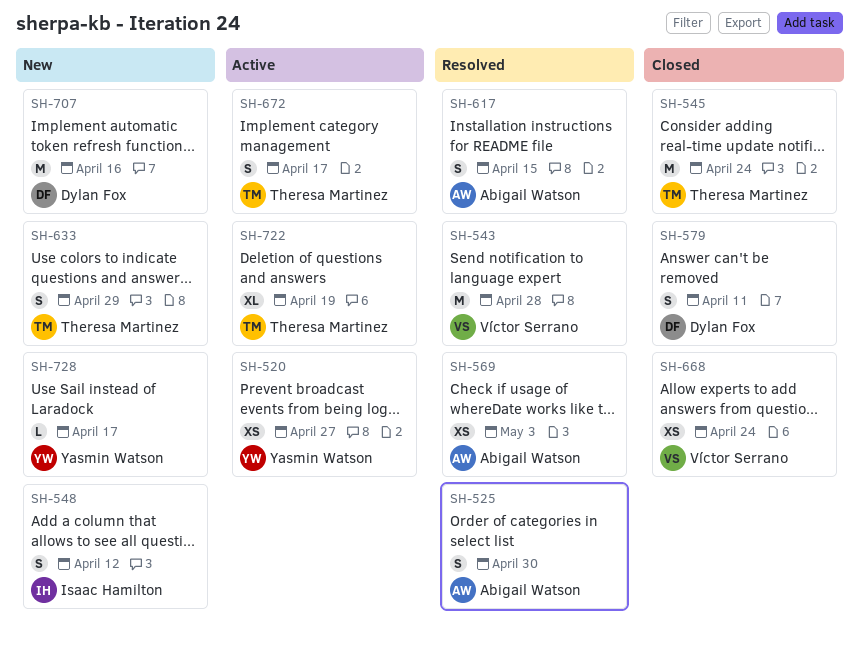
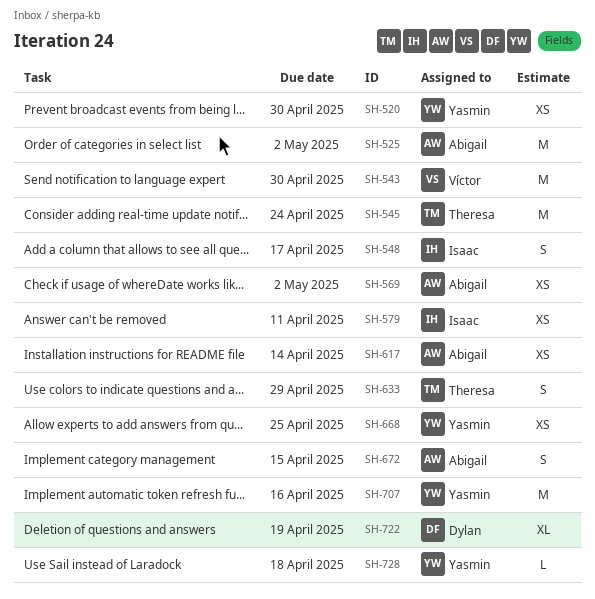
SH-520, due: Apr 27 -> Apr 30
SH-525, estimate: S -> M
SH-525, due: Apr 30 -> May 2
SH-543, due: Apr 28 -> Apr 30
SH-548, due: Apr 12 -> Apr 17
SH-569, due: May 3 -> May 2
SH-579, owner: Dylan Fox -> Isaac Hamilton
SH-579, estimate: S -> XS
SH-617, estimate: S -> XS
SH-617, due: Apr 15 -> Apr 14
SH-668, owner: Víctor Serrano -> Yasmin Watson
SH-668, due: Apr 24 -> Apr 25
SH-672, owner: Theresa Martinez -> Abigail Watson
SH-672, due: Apr 17 -> Apr 15
SH-707, owner: Dylan Fox -> Yasmin Watson
SH-722, owner: Theresa Martinez -> Dylan Fox
SH-728, due: Apr 17 -> Apr 18

